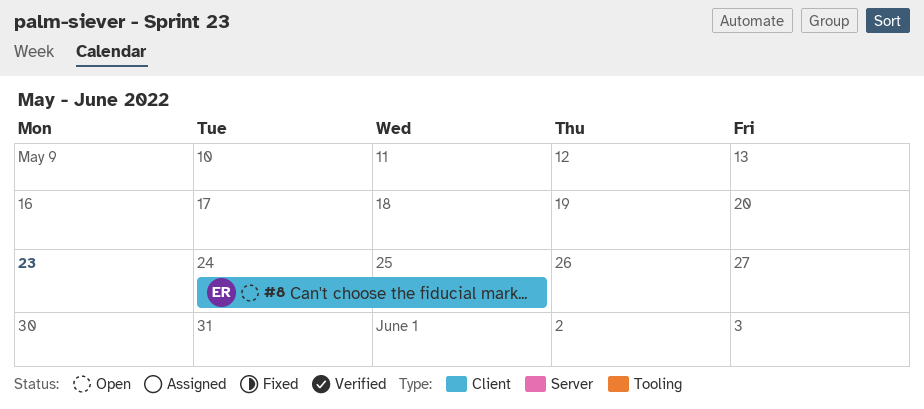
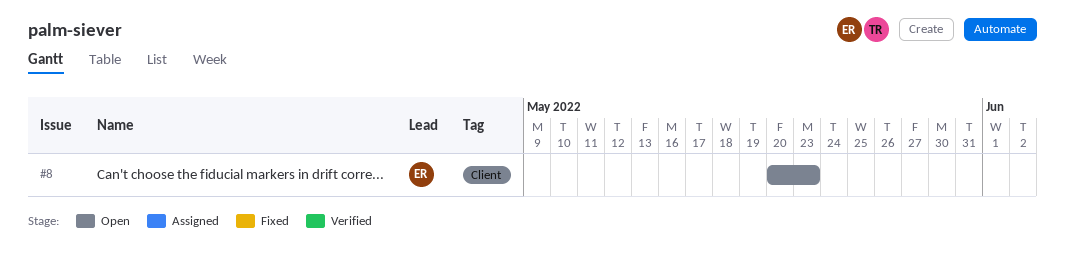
#8, start: May 24 -> May 20
#8, due: May 25 -> May 23

